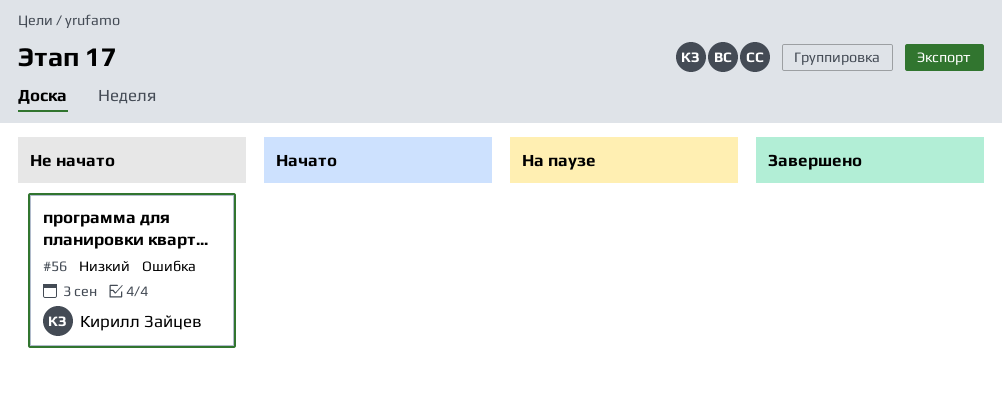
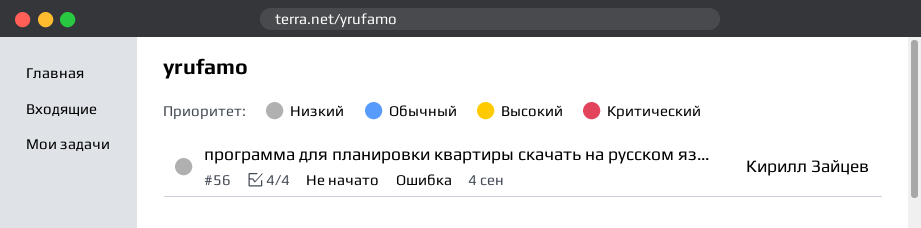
#56, due: Sep 3 -> Sep 4

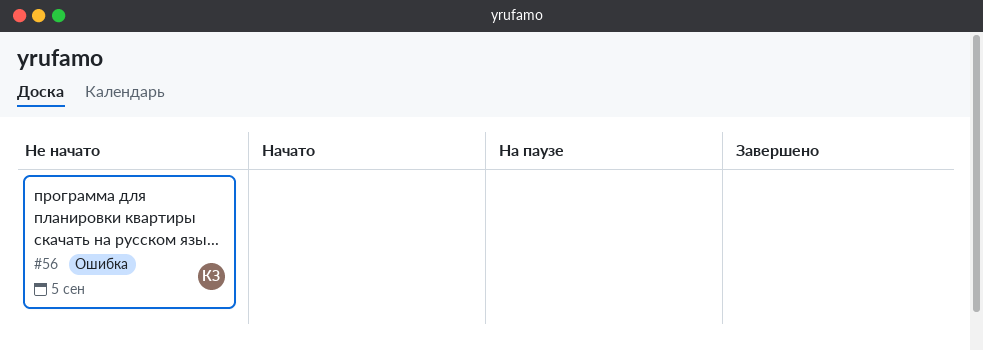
#56, due: Sep 4 -> Sep 5

